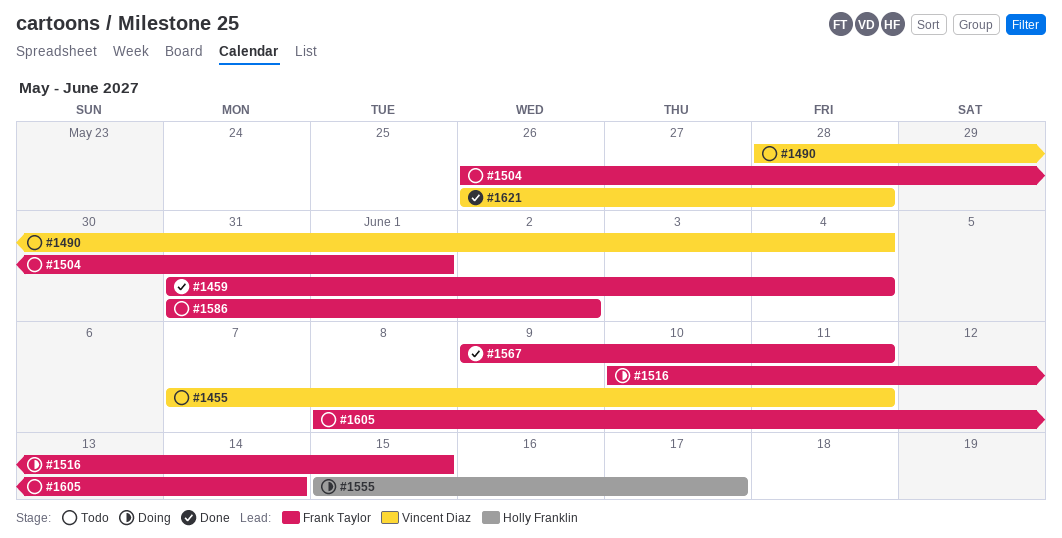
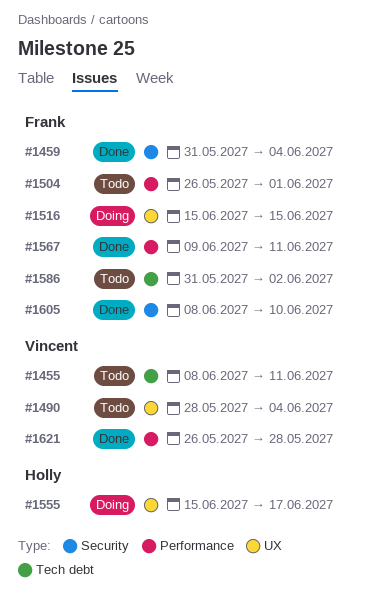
#1455, start: Jun 7 -> Jun 8
#1516, start: Jun 10 -> Jun 15
#1605, status: Todo -> Done
#1605, due: Jun 14 -> Jun 10

